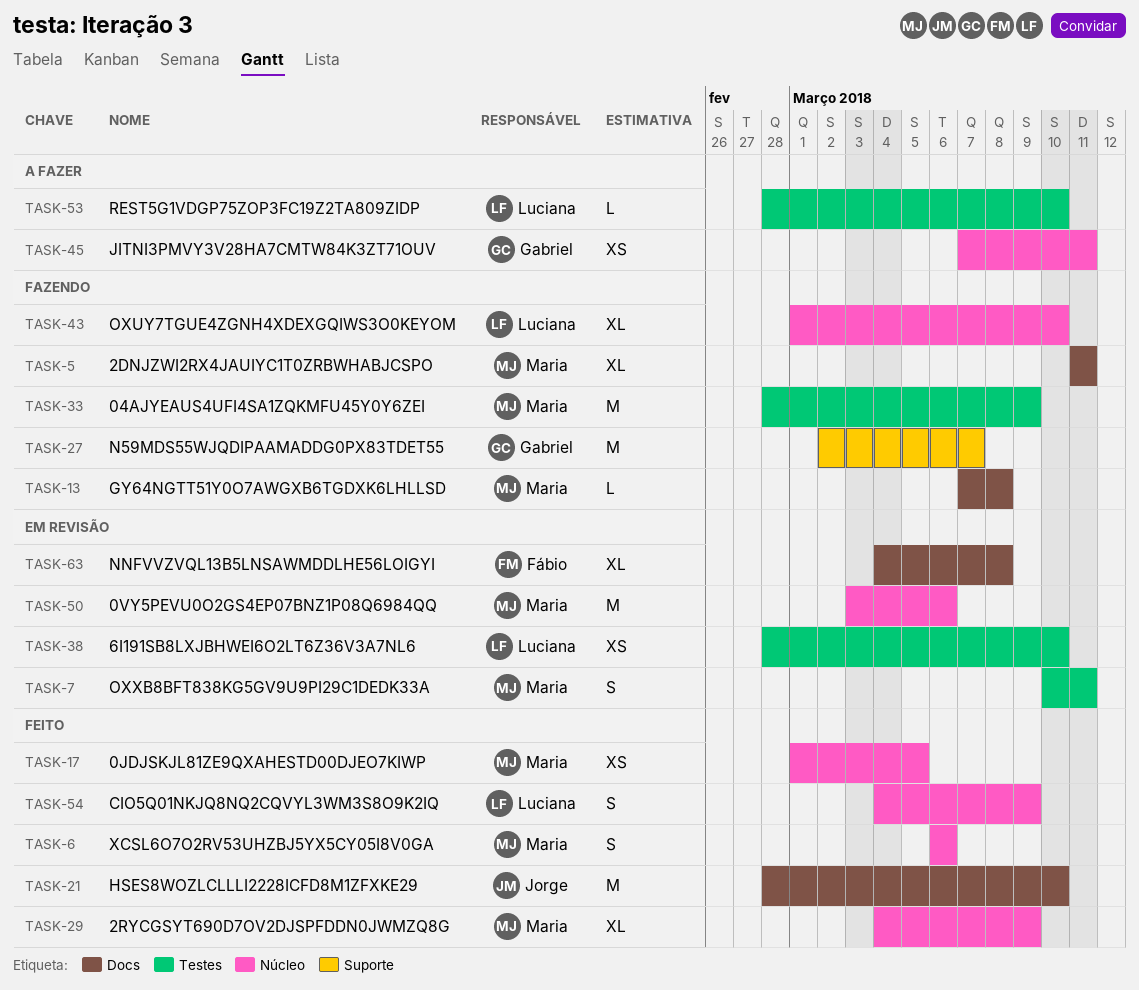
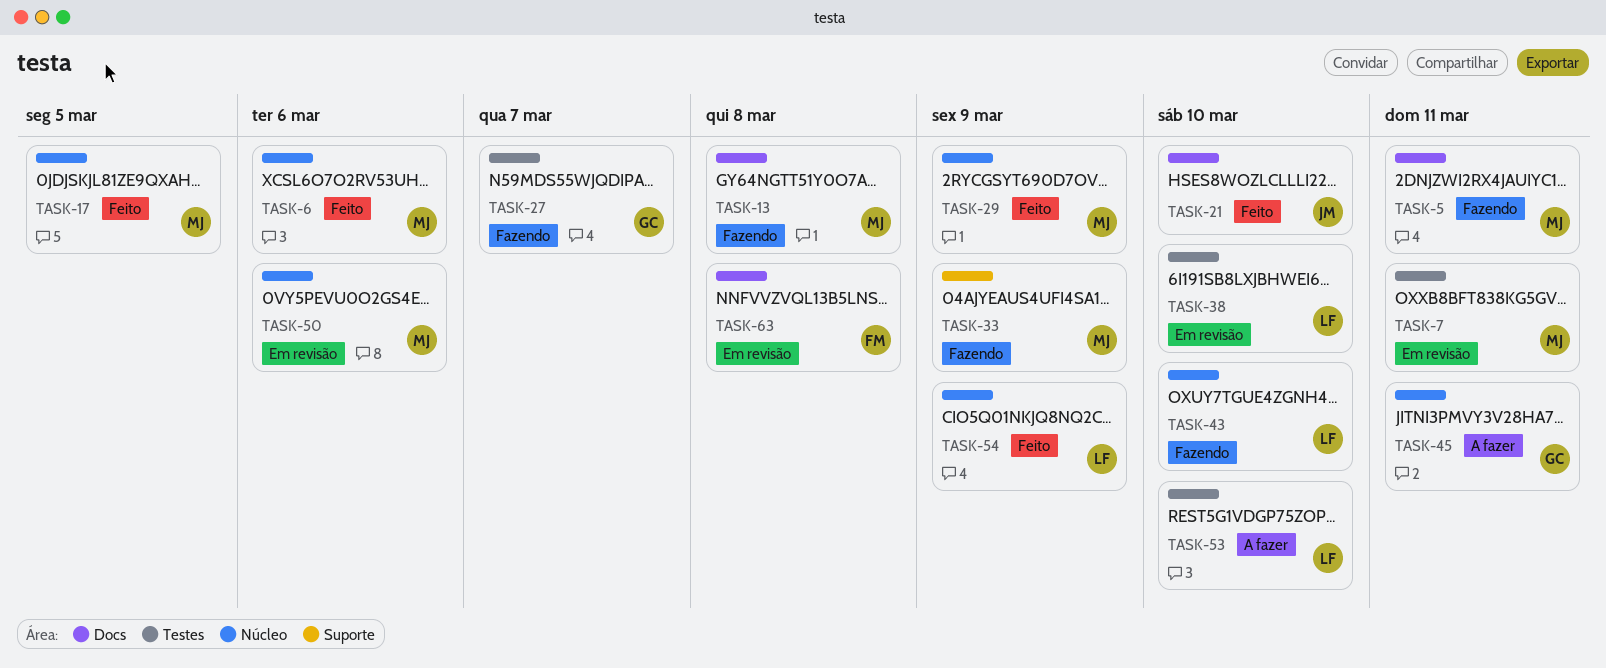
TASK-27, label: Suporte -> Testes
TASK-33, label: Testes -> Suporte

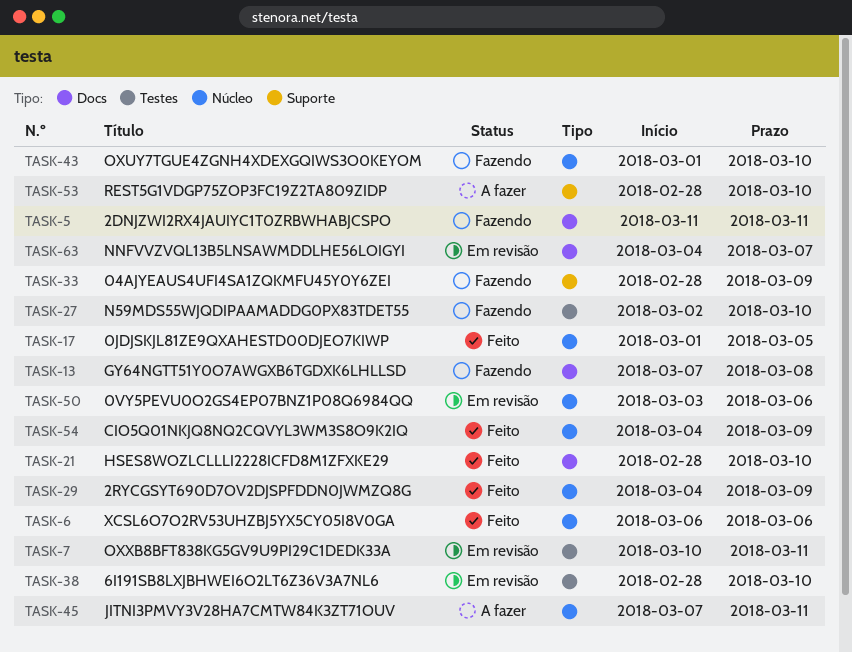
TASK-27, due: Mar 7 -> Mar 10
TASK-53, label: Testes -> Suporte
TASK-63, due: Mar 8 -> Mar 7

